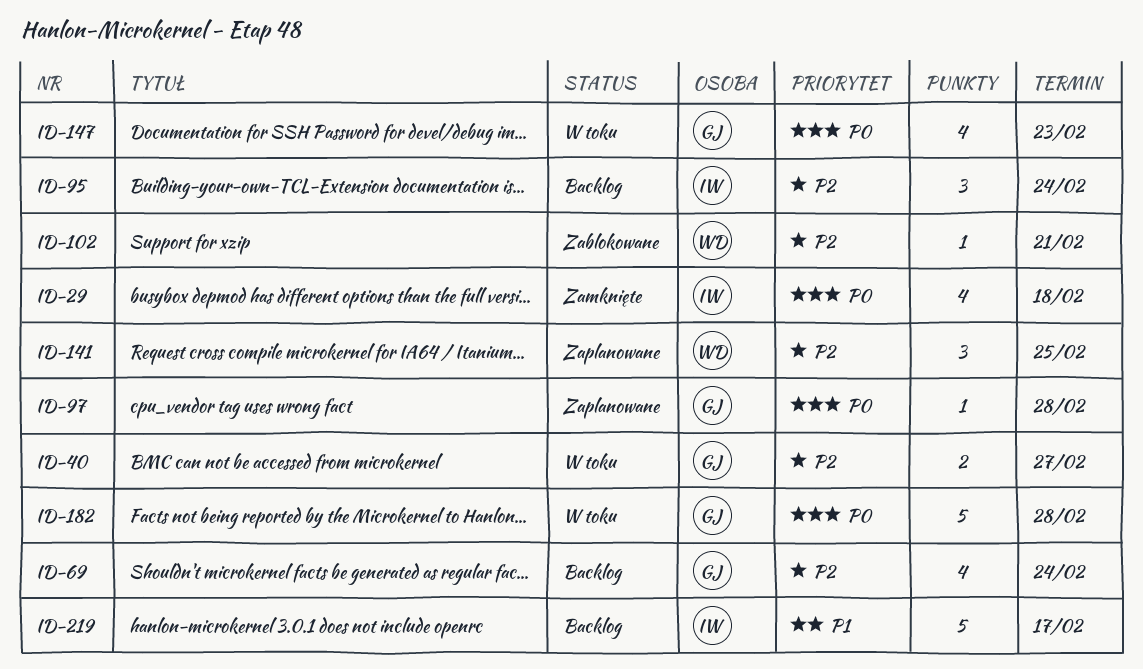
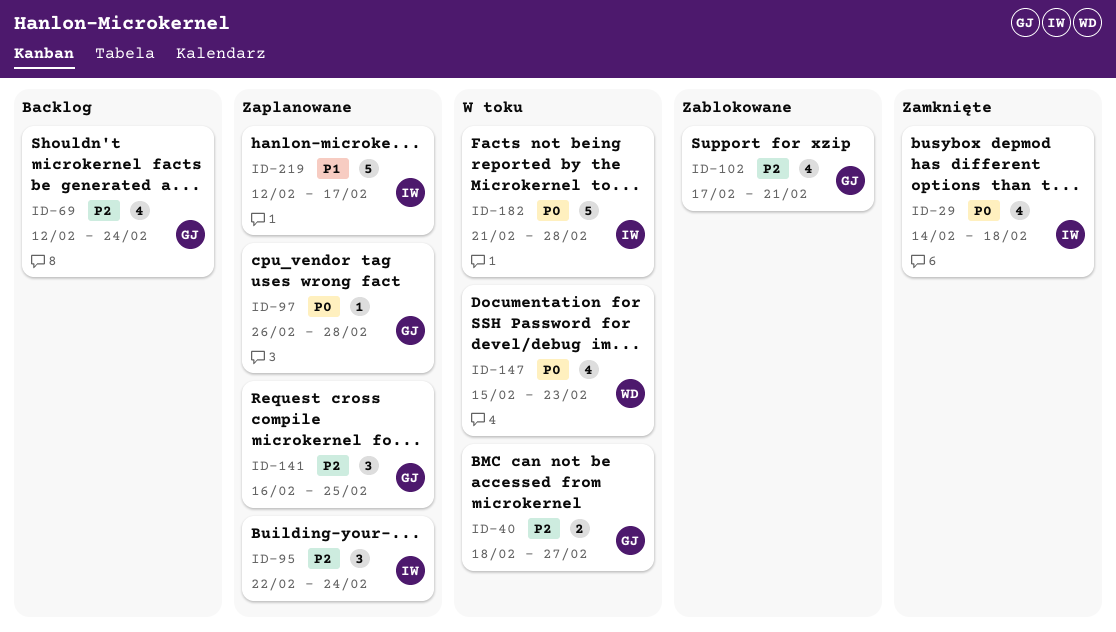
ID-95, status: Backlog -> Zaplanowane
ID-102, owner: WD -> GJ
ID-102, estimate: 1 -> 4
ID-141, owner: WD -> GJ
ID-147, owner: GJ -> WD
ID-182, owner: GJ -> IW
ID-219, status: Backlog -> Zaplanowane

